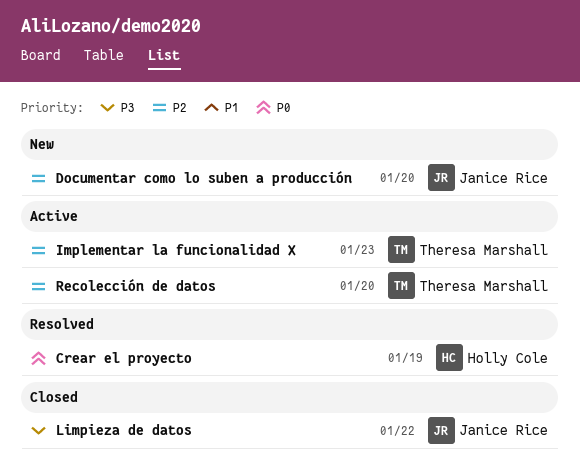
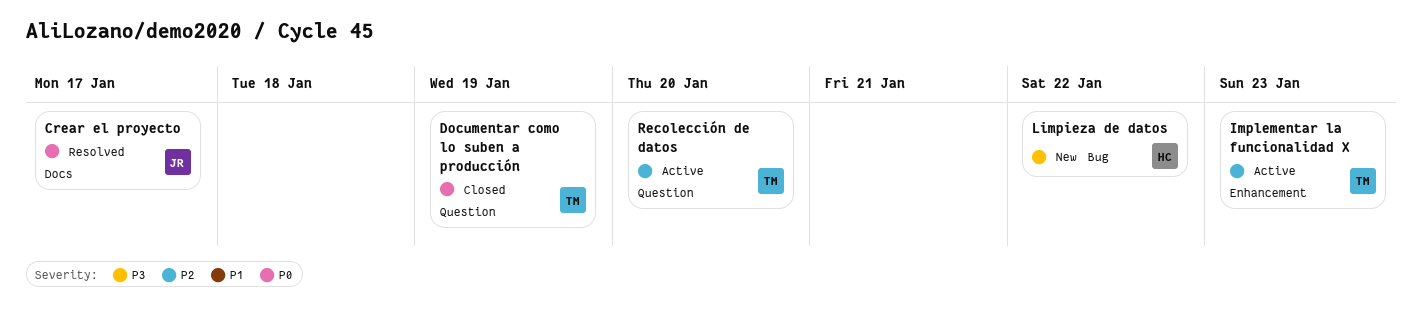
Crear el proyecto, owner: Holly Cole -> Janice Rice
Crear el proyecto, due: Jan 19 -> Jan 17
Documentar como lo suben a producción, status: New -> Closed
Documentar como lo suben a producción, owner: Janice Rice -> Theresa Marshall
Documentar como lo suben a producción, priority: P2 -> P0
Documentar como lo suben a producción, due: Jan 20 -> Jan 19
Limpieza de datos, status: Closed -> New
Limpieza de datos, owner: Janice Rice -> Holly Cole

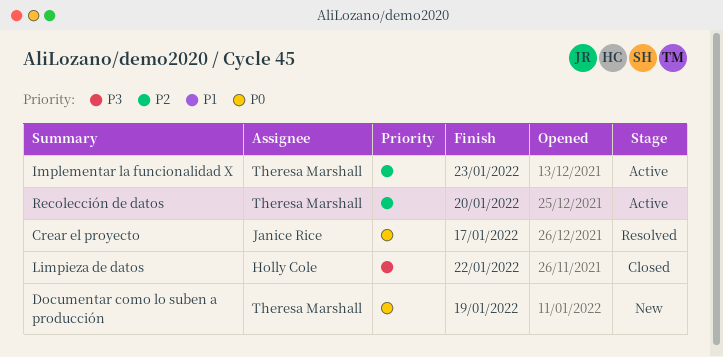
Documentar como lo suben a producción, status: Closed -> New
Limpieza de datos, status: New -> Closed

